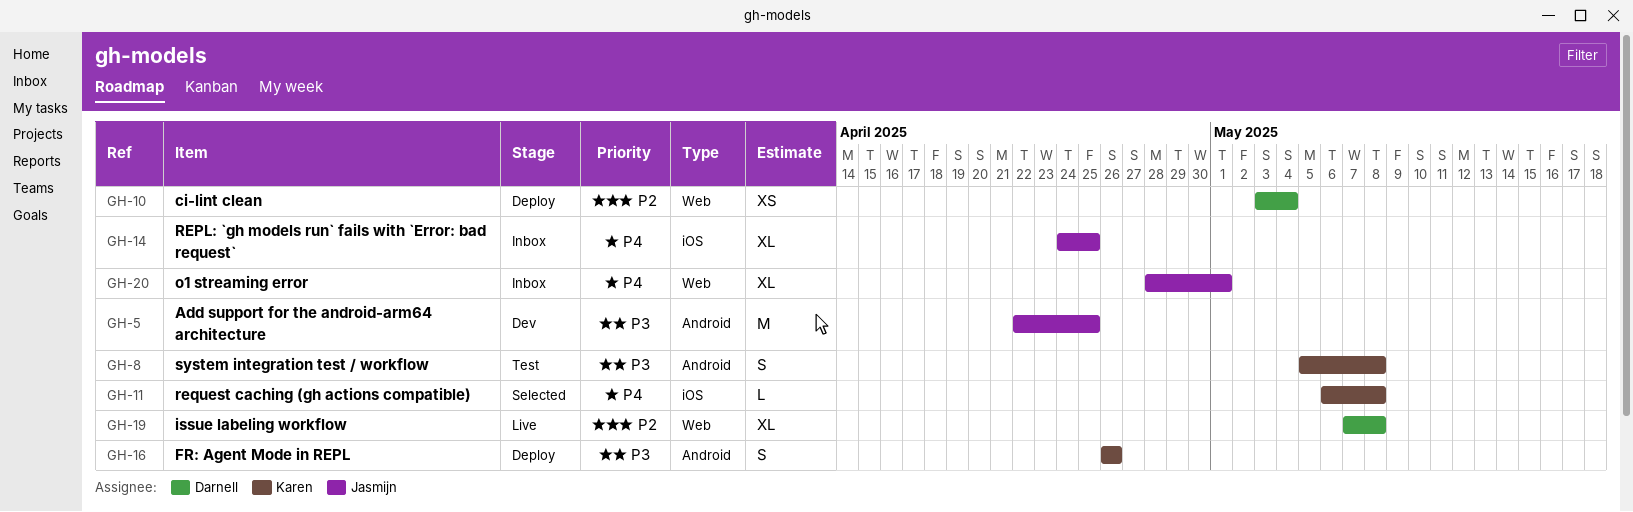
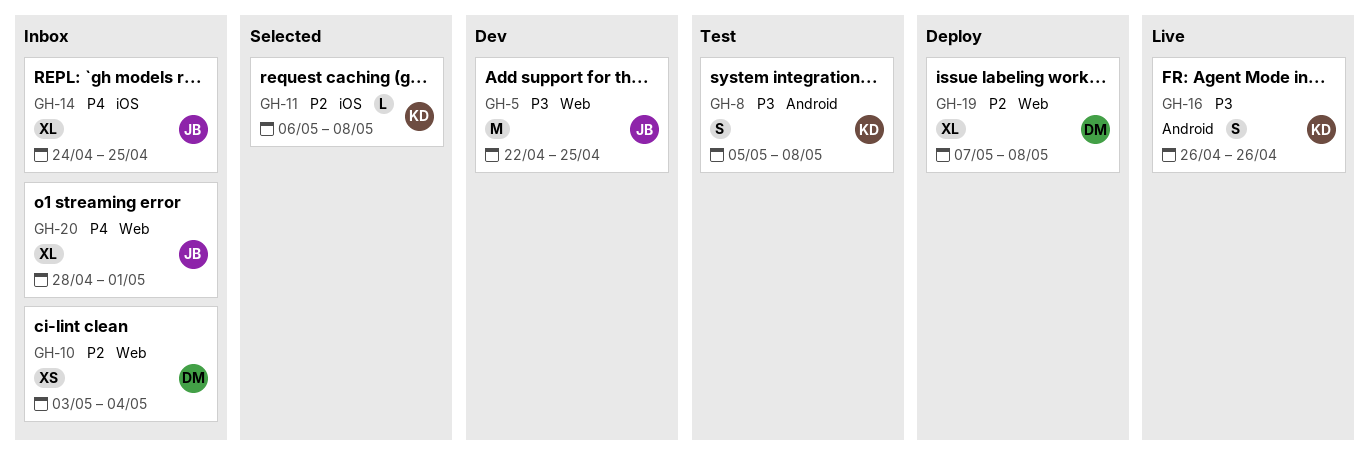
GH-5, label: Android -> Web
GH-10, status: Deploy -> Inbox
GH-11, priority: P4 -> P2
GH-16, status: Deploy -> Live
GH-19, status: Live -> Deploy

